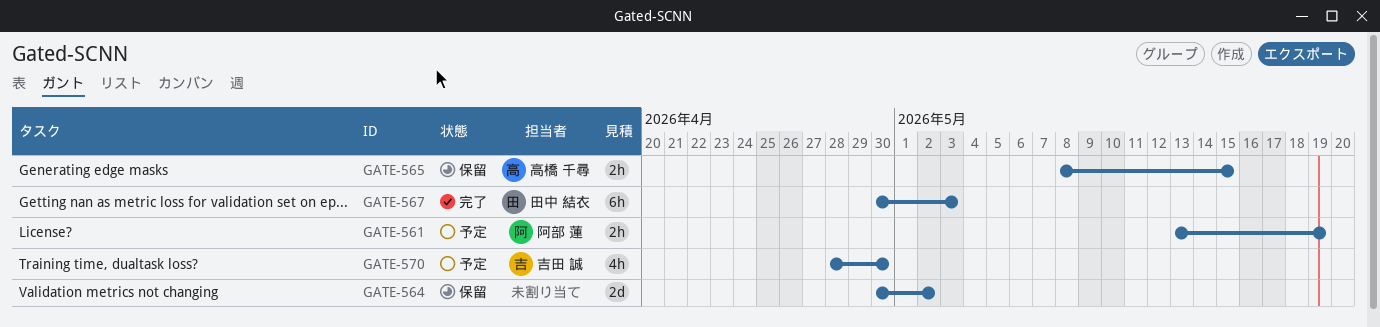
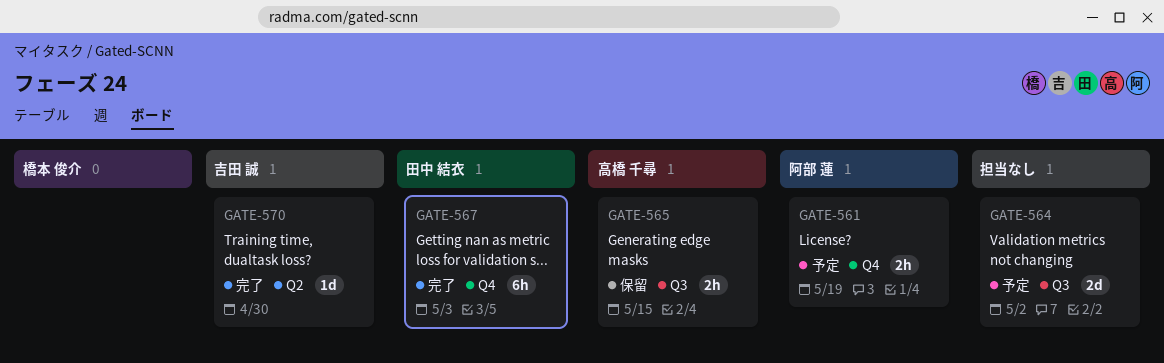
GATE-564, status: 保留 -> 予定
GATE-570, status: 予定 -> 完了
GATE-570, estimate: 4h -> 1d

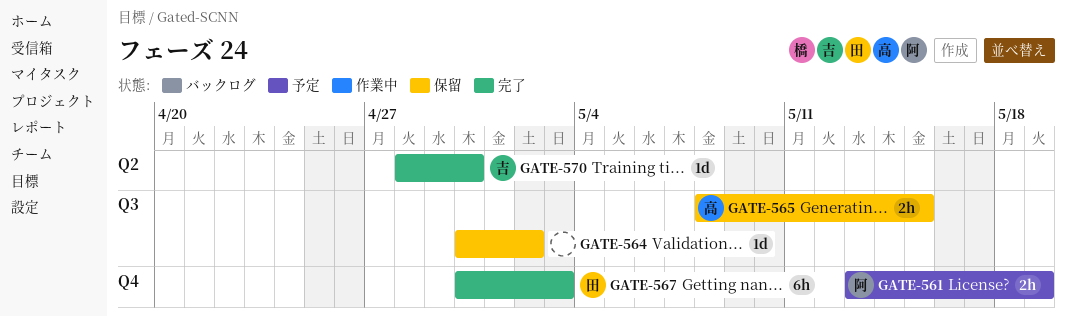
GATE-564, status: 予定 -> 保留
GATE-564, estimate: 2d -> 1d

